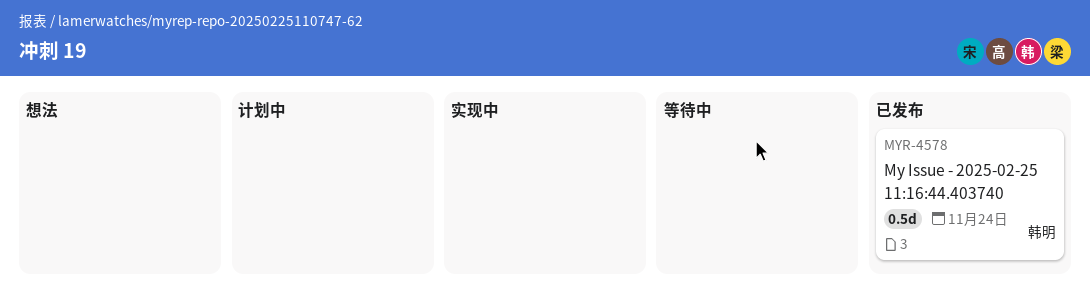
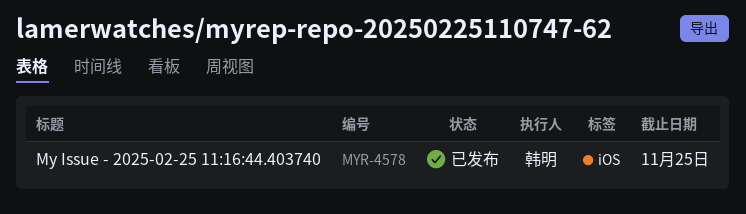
MYR-4578, due: Nov 24 -> Nov 25

